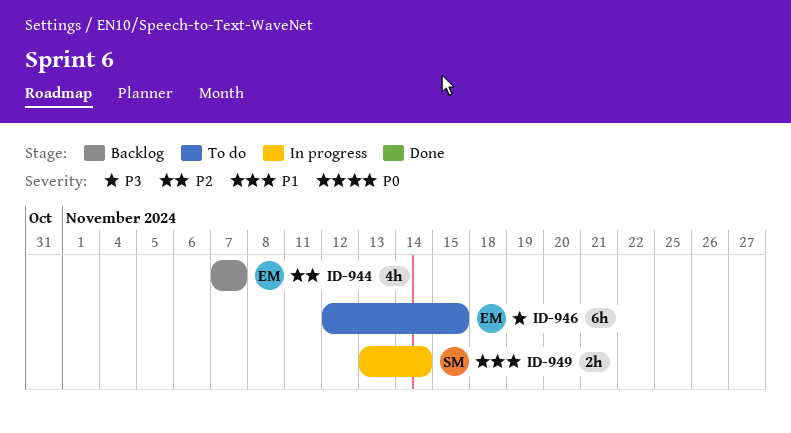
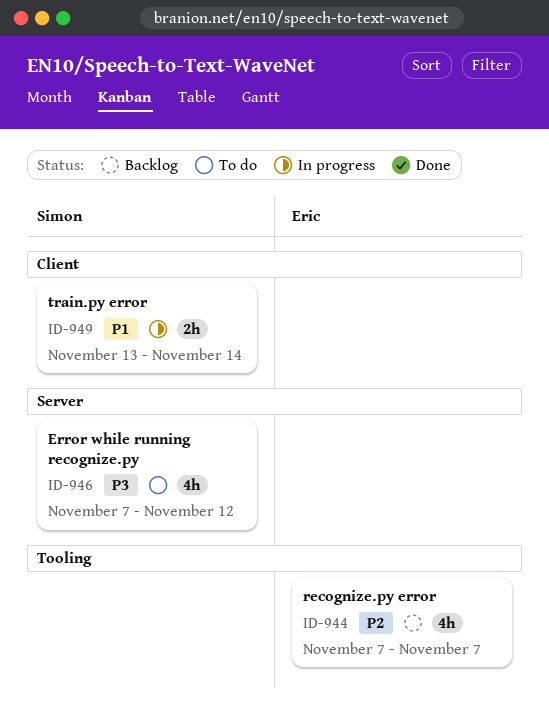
ID-946, owner: Eric -> Simon
ID-946, estimate: 6h -> 4h
ID-946, start: Nov 12 -> Nov 7
ID-946, due: Nov 15 -> Nov 12

